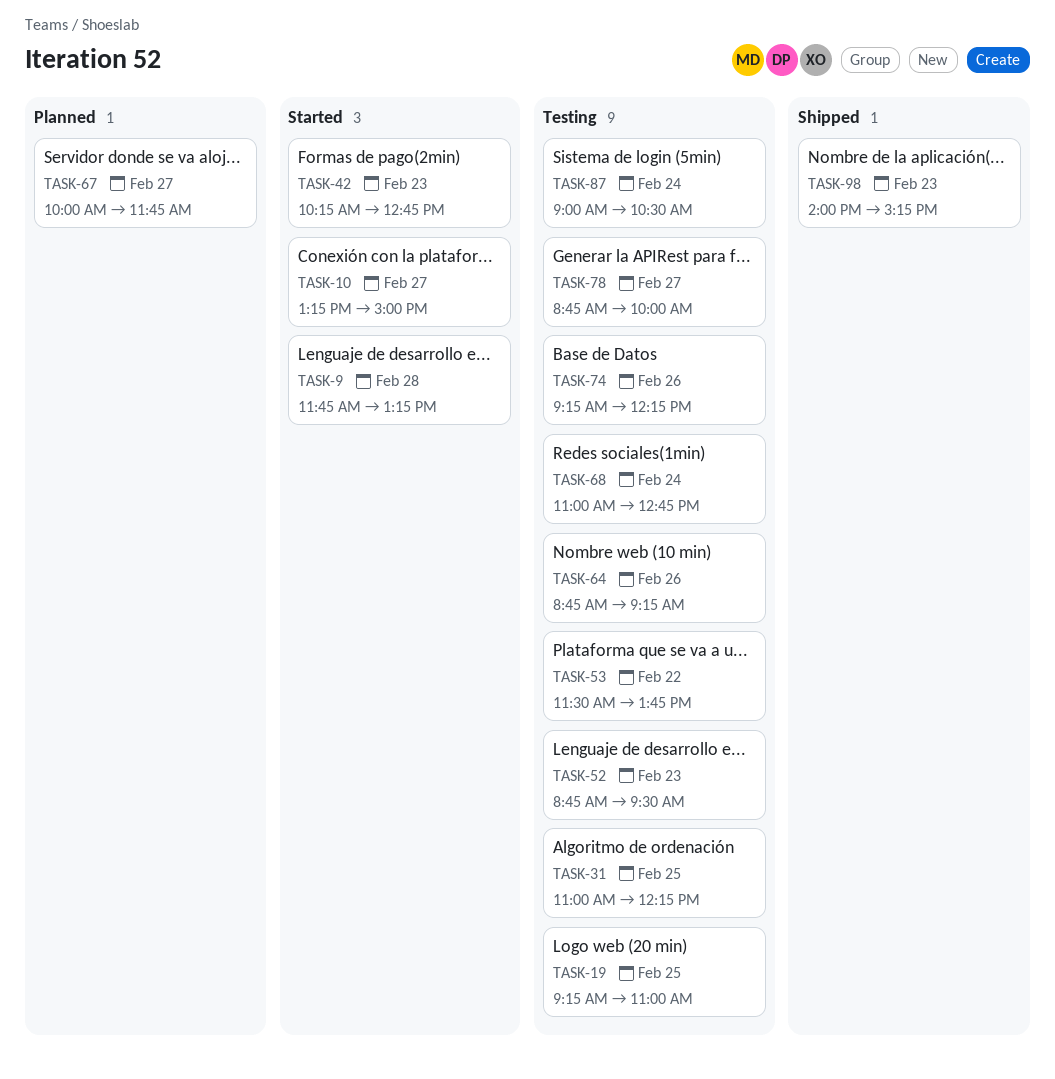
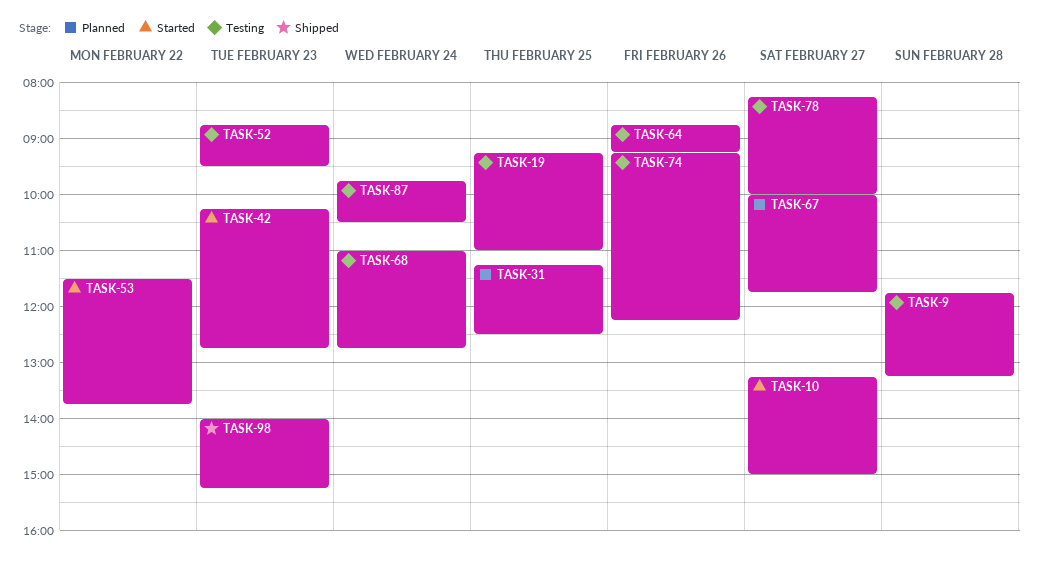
TASK-9, status: Started -> Testing
TASK-31, status: Testing -> Planned
TASK-31, begins: 11:00 -> 11:15
TASK-31, ends: 12:15 -> 12:30
TASK-53, status: Testing -> Started
TASK-78, begins: 08:45 -> 08:15
TASK-87, begins: 09:00 -> 09:45

